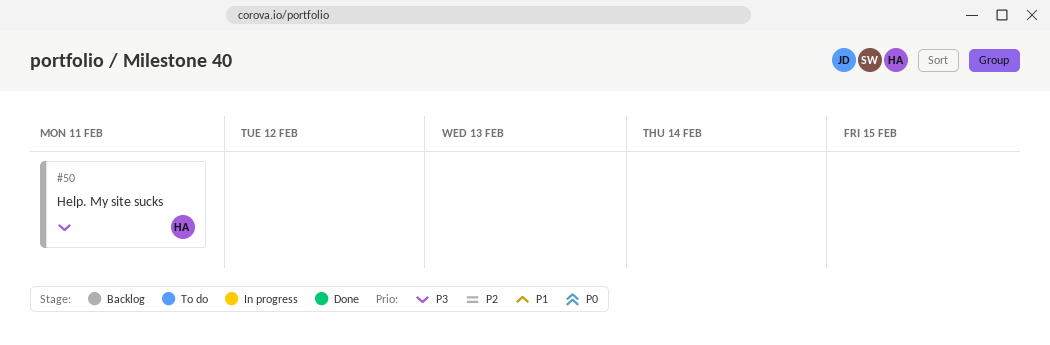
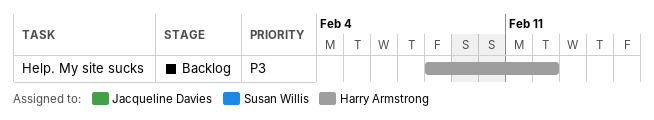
Help. My site sucks, due: Feb 11 -> Feb 12

